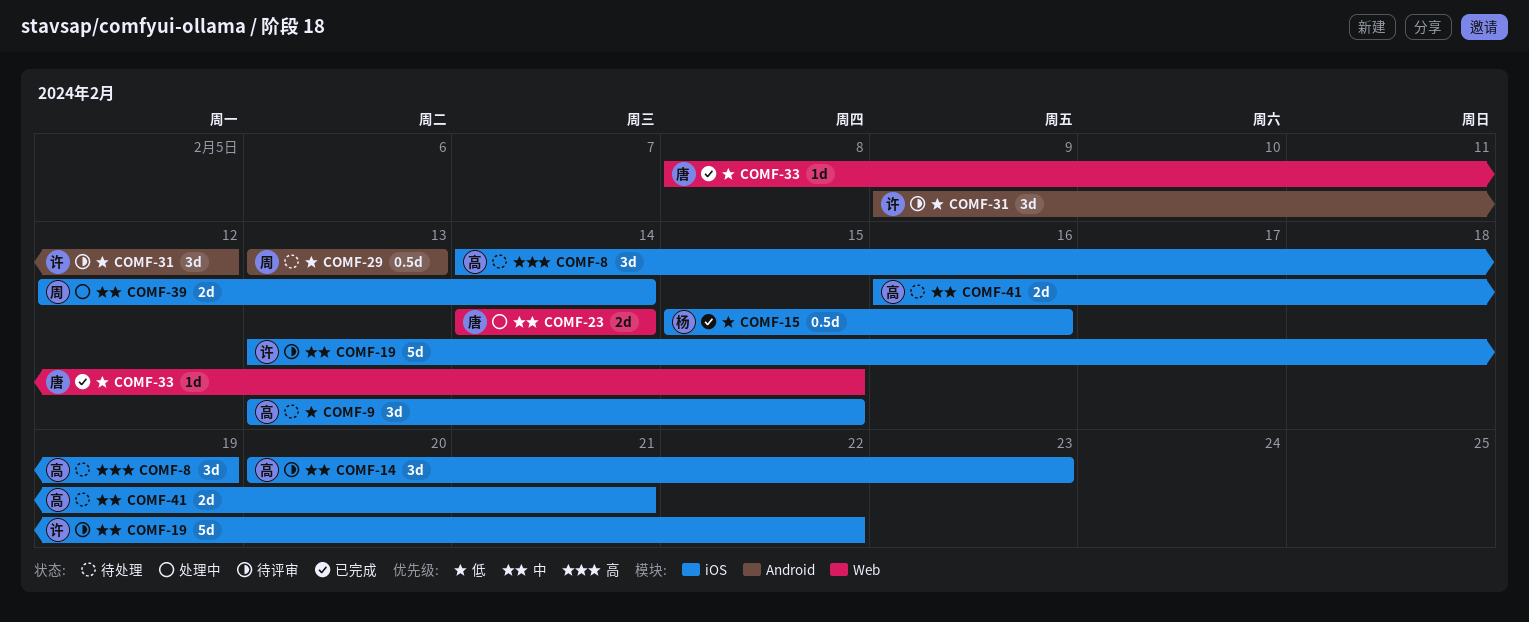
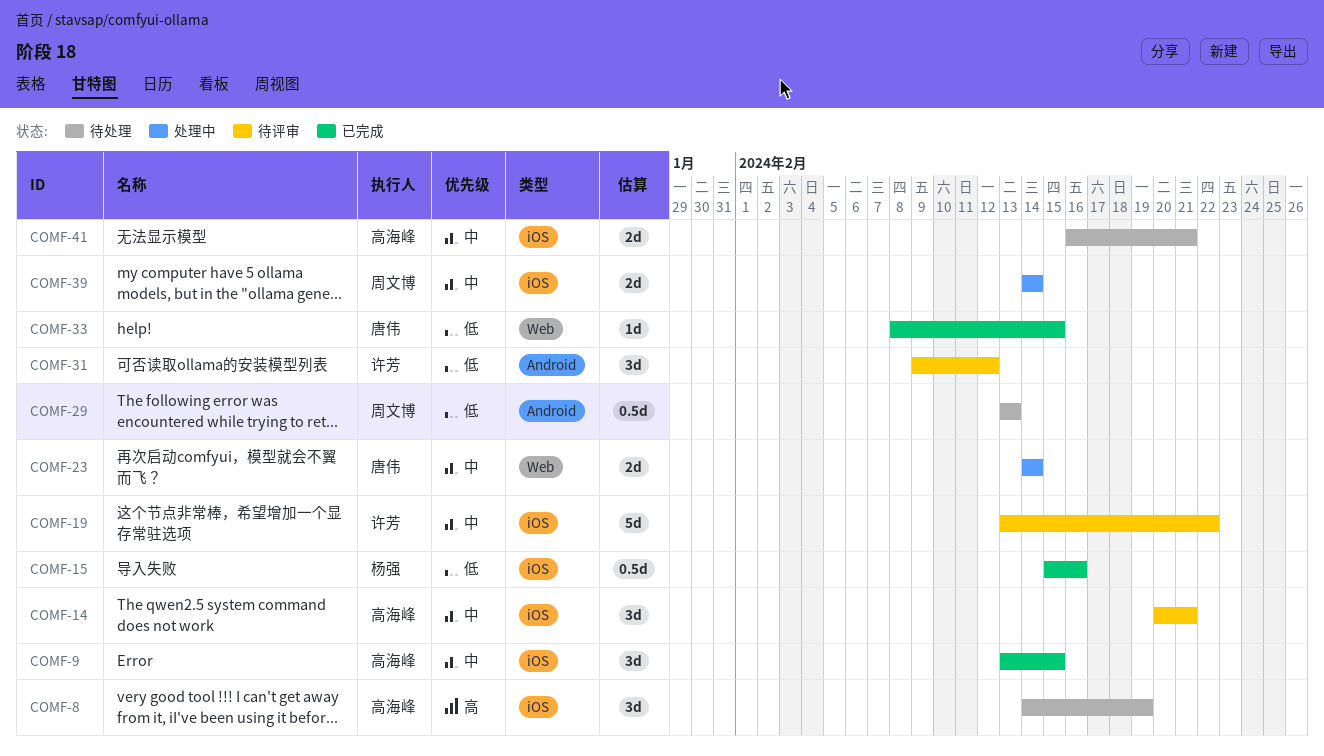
COMF-9, status: 待处理 -> 已完成
COMF-9, priority: 低 -> 中
COMF-14, due: Feb 23 -> Feb 21
COMF-39, start: Feb 12 -> Feb 14

